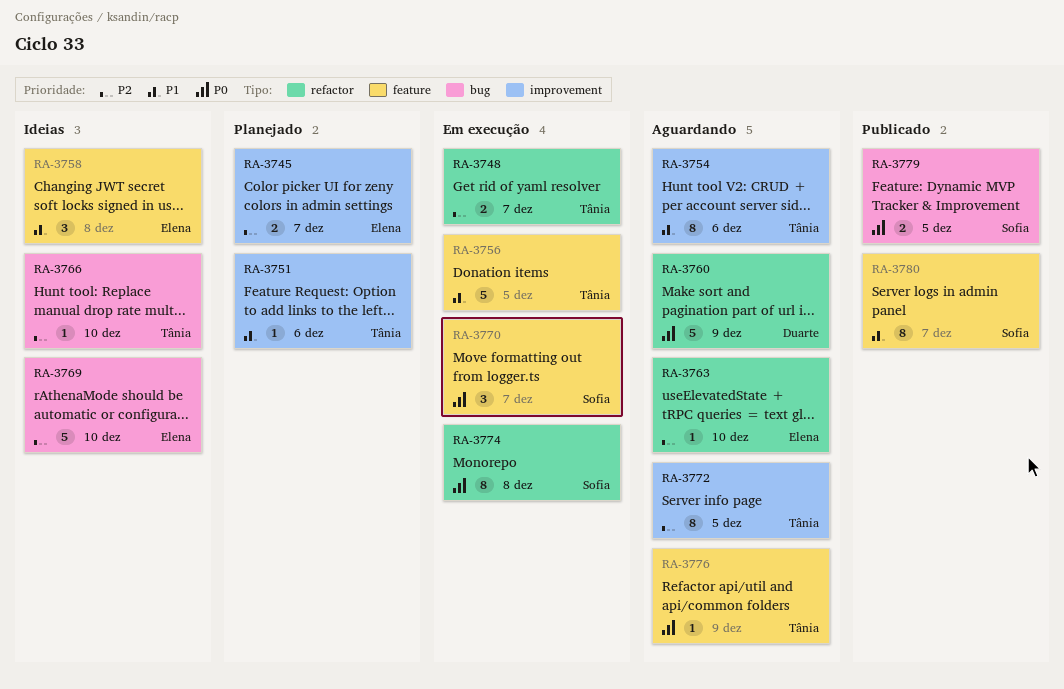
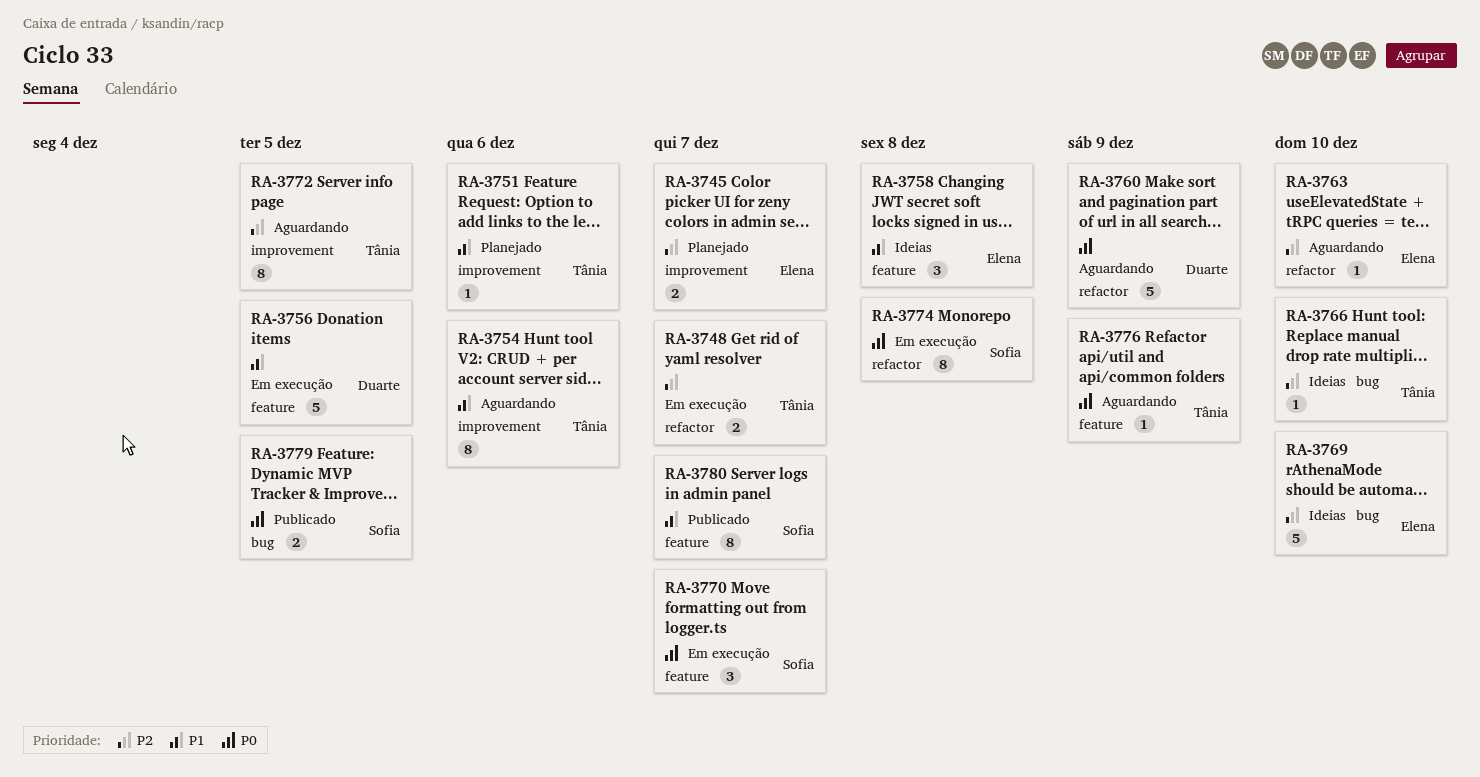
RA-3756, owner: Tânia -> Duarte

